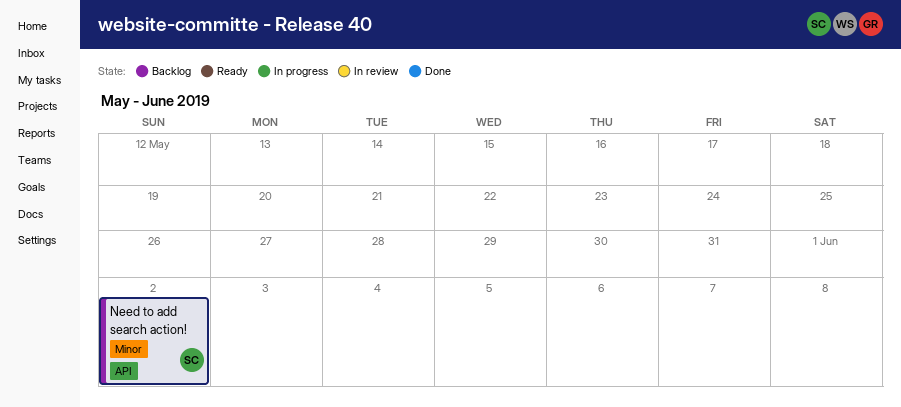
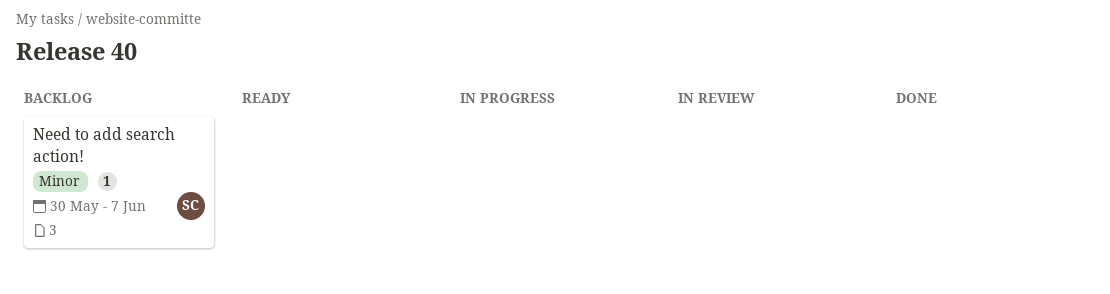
Need to add search action!, due: Jun 2 -> Jun 7

